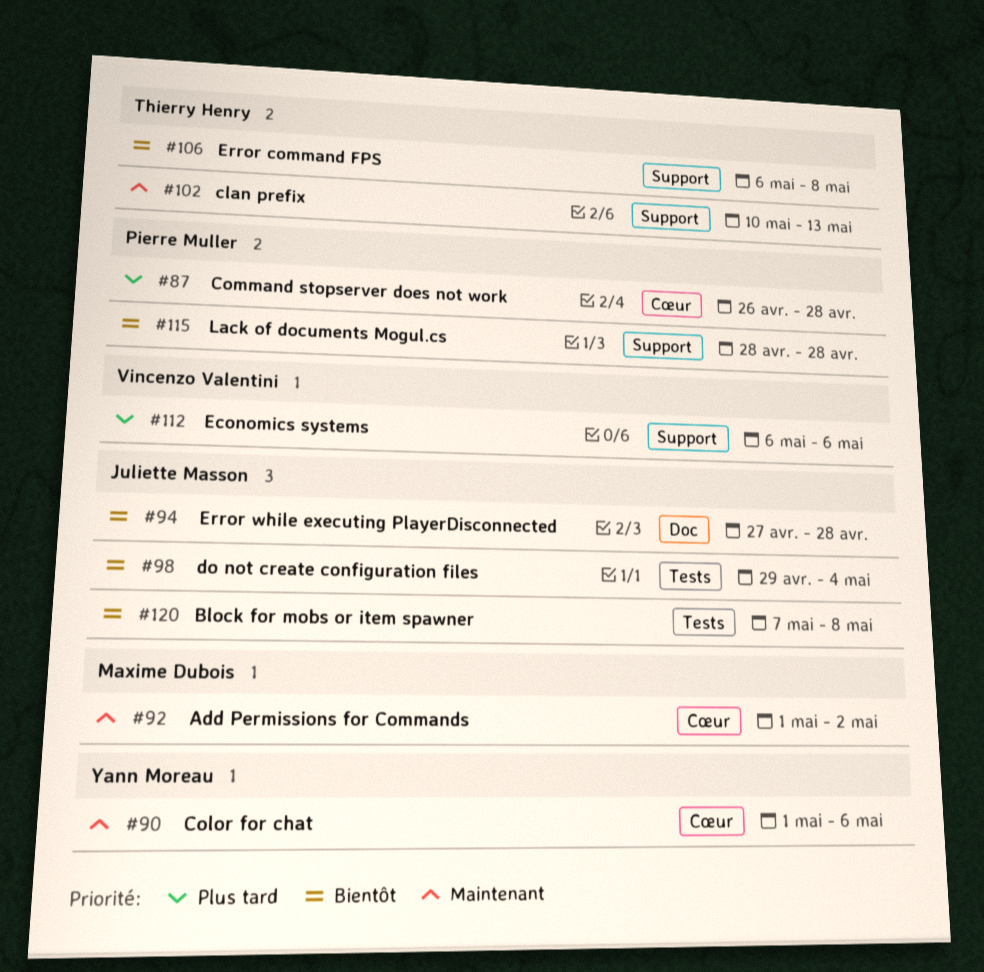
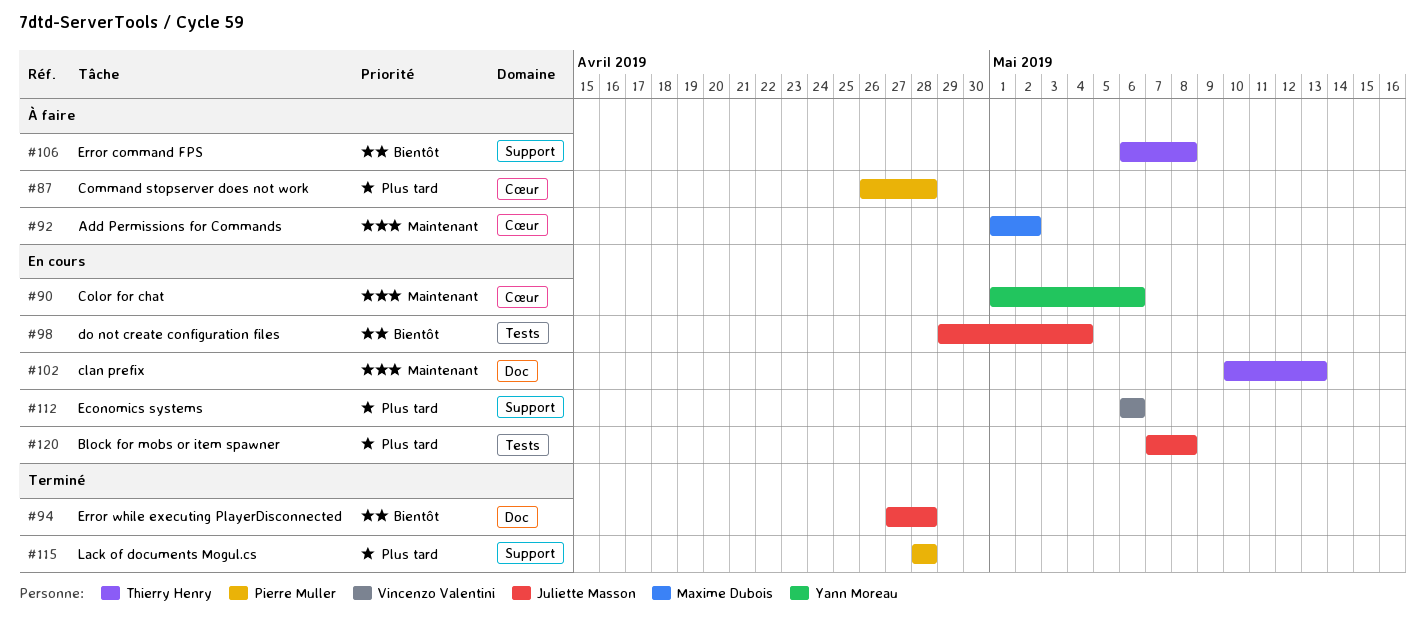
#102, label: Support -> Doc
#115, priority: Bientôt -> Plus tard
#120, priority: Bientôt -> Plus tard

